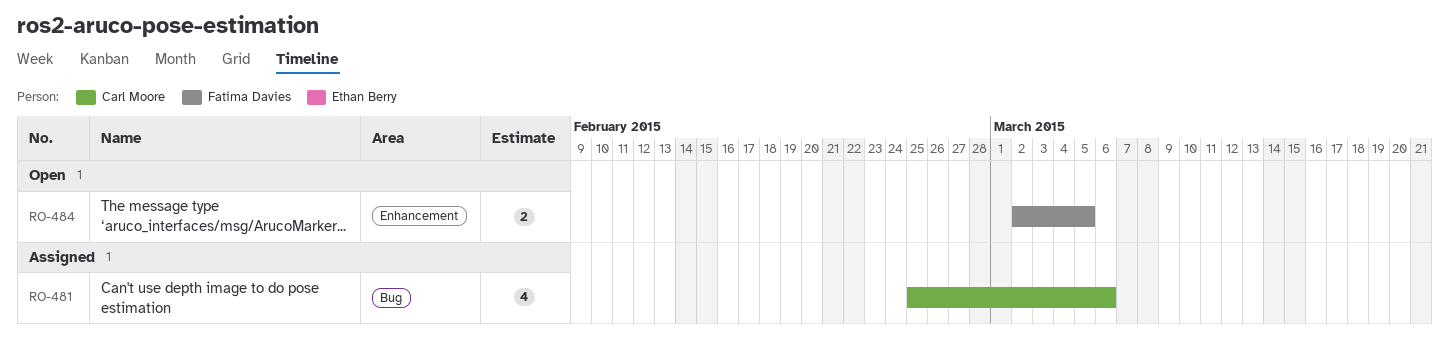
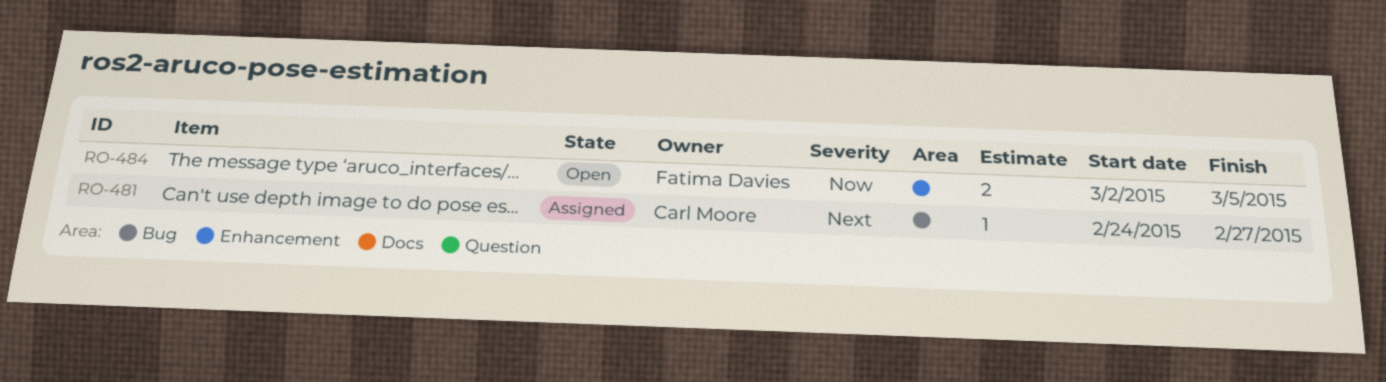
RO-481, estimate: 4 -> 1
RO-481, start: Feb 25 -> Feb 24
RO-481, due: Mar 6 -> Feb 27

